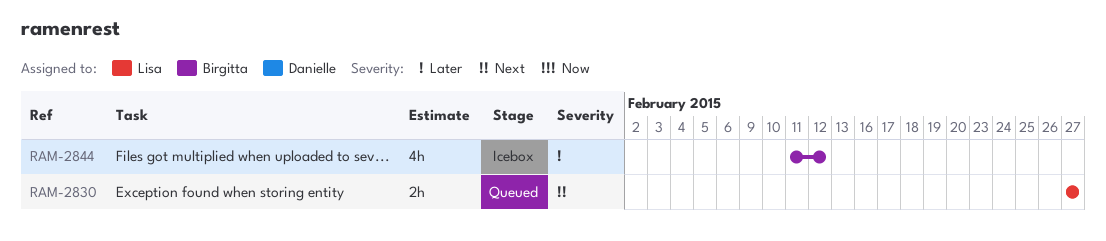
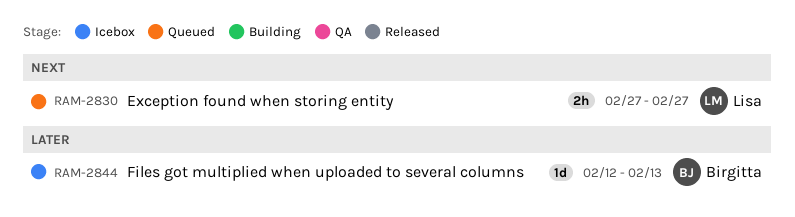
RAM-2844, estimate: 4h -> 1d
RAM-2844, start: Feb 11 -> Feb 12
RAM-2844, due: Feb 12 -> Feb 13

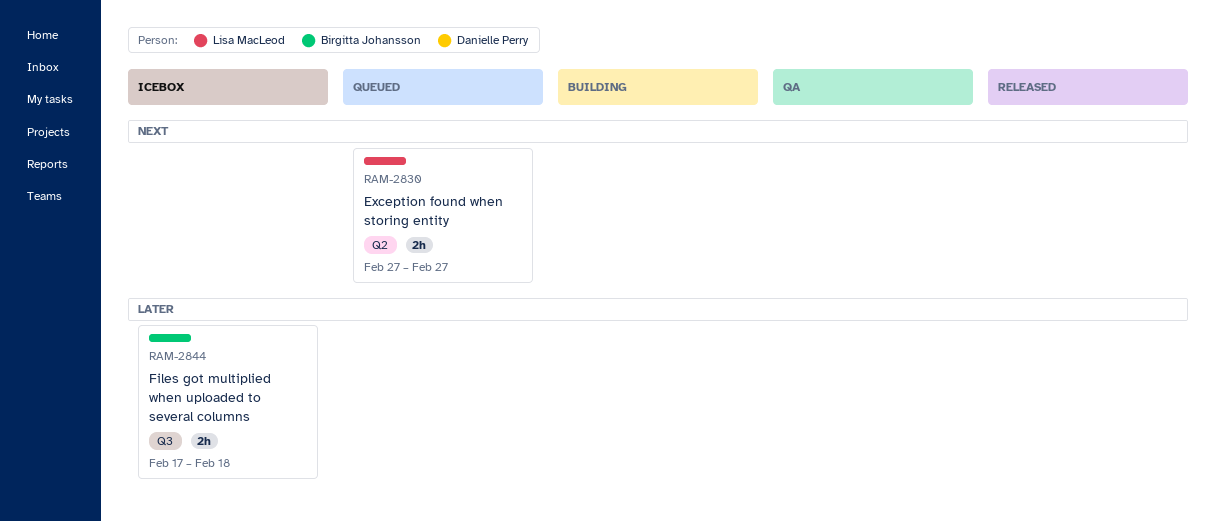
RAM-2844, estimate: 1d -> 2h
RAM-2844, start: Feb 12 -> Feb 17
RAM-2844, due: Feb 13 -> Feb 18

